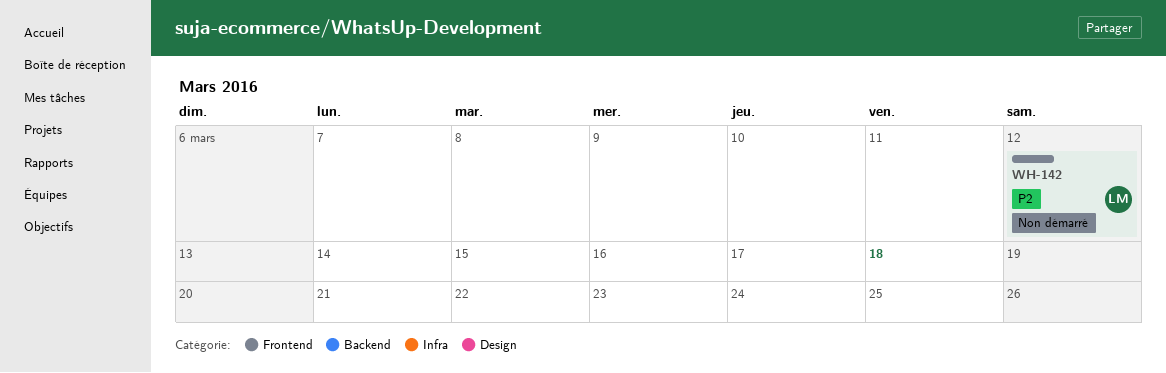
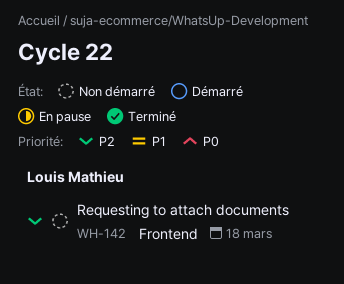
WH-142, due: Mar 12 -> Mar 18

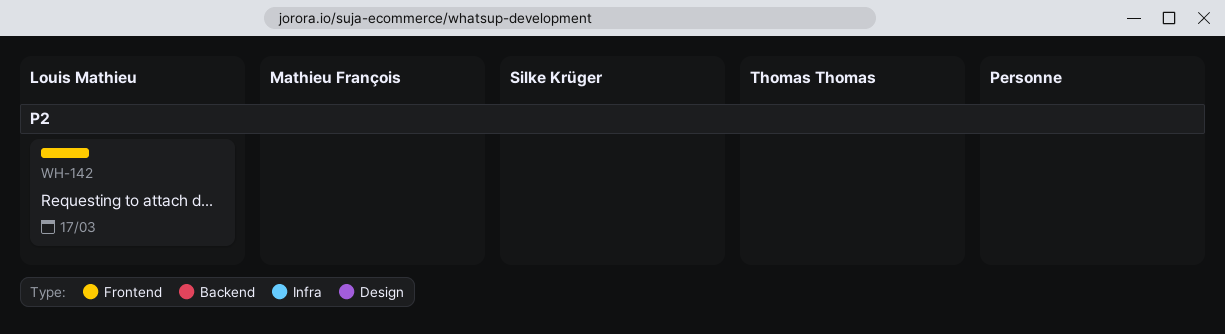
WH-142, due: Mar 18 -> Mar 17

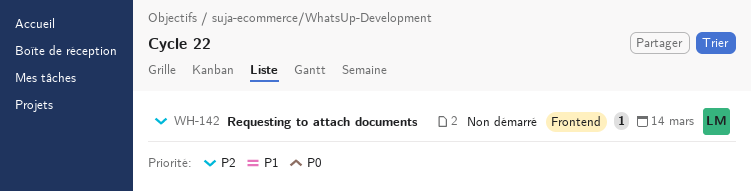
WH-142, due: Mar 17 -> Mar 14

